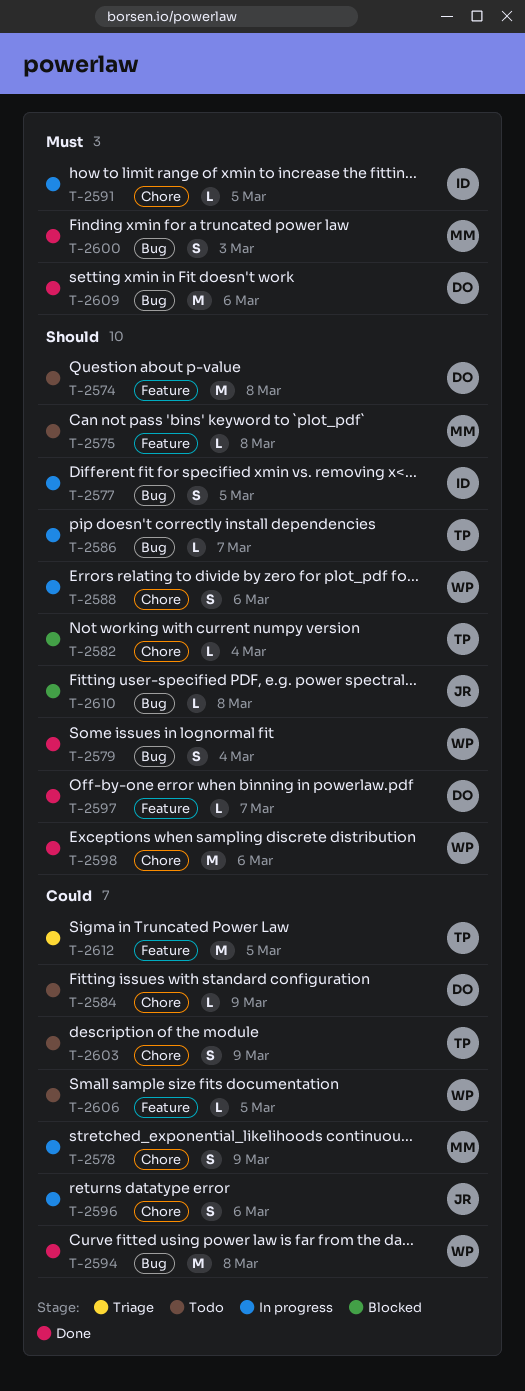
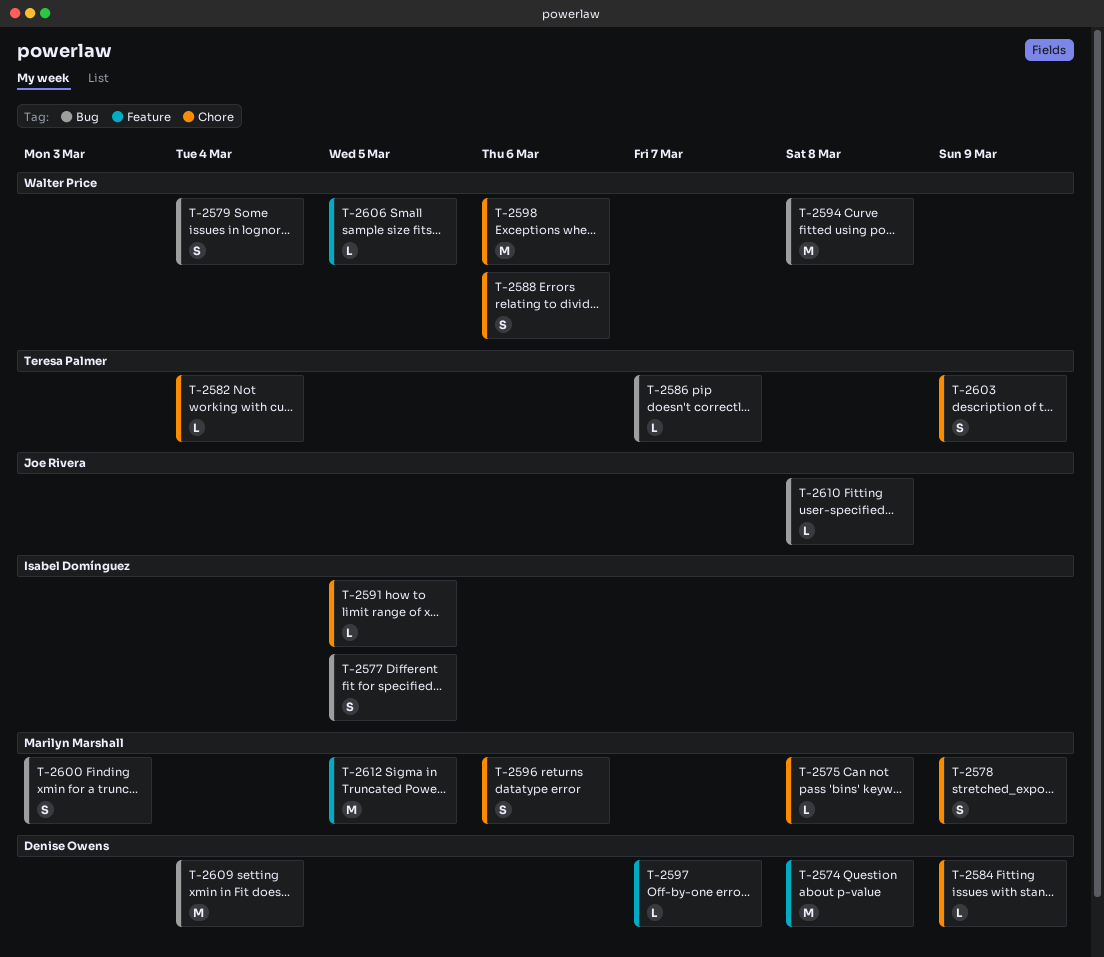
T-2575, label: Feature -> Chore
T-2596, owner: Joe Rivera -> Marilyn Marshall
T-2609, due: Mar 6 -> Mar 4
T-2612, owner: Teresa Palmer -> Marilyn Marshall

